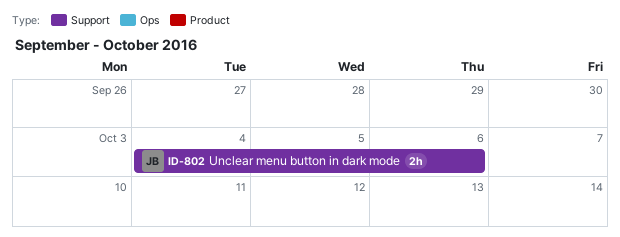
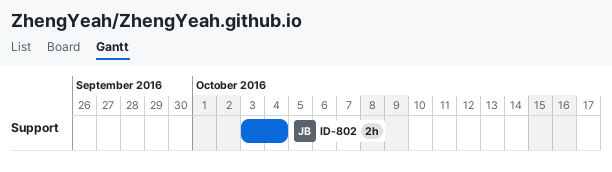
ID-802, start: Oct 4 -> Oct 3
ID-802, due: Oct 6 -> Oct 4

